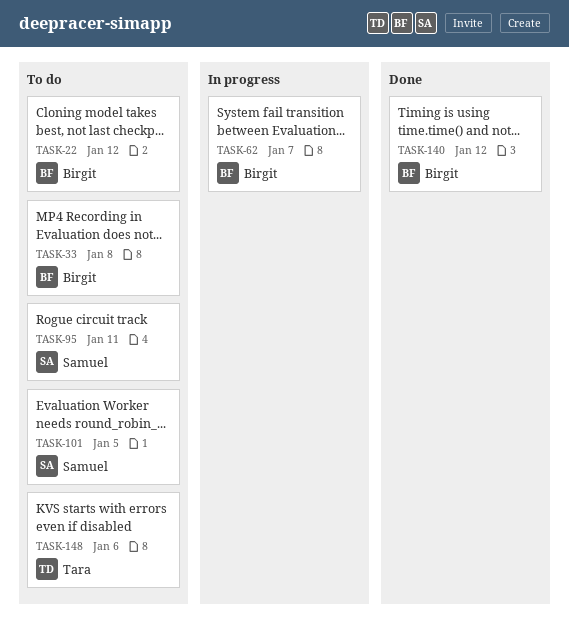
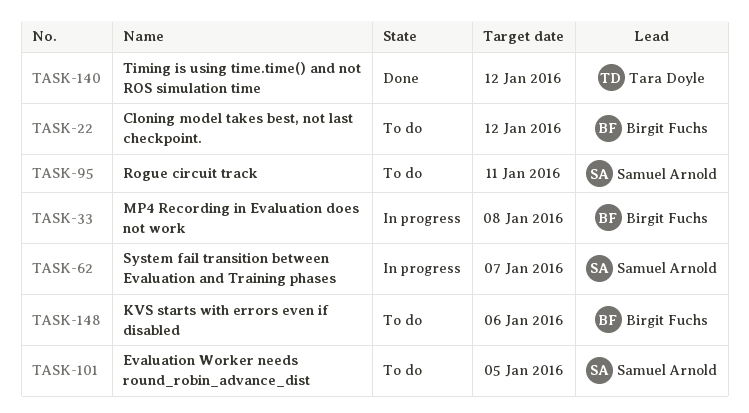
TASK-33, status: To do -> In progress
TASK-62, owner: Birgit Fuchs -> Samuel Arnold
TASK-140, owner: Birgit Fuchs -> Tara Doyle
TASK-148, owner: Tara Doyle -> Birgit Fuchs

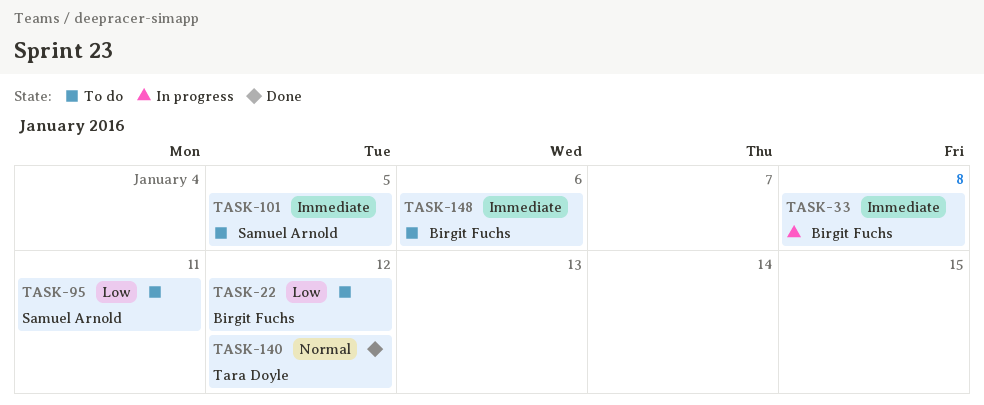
TASK-62: present -> none

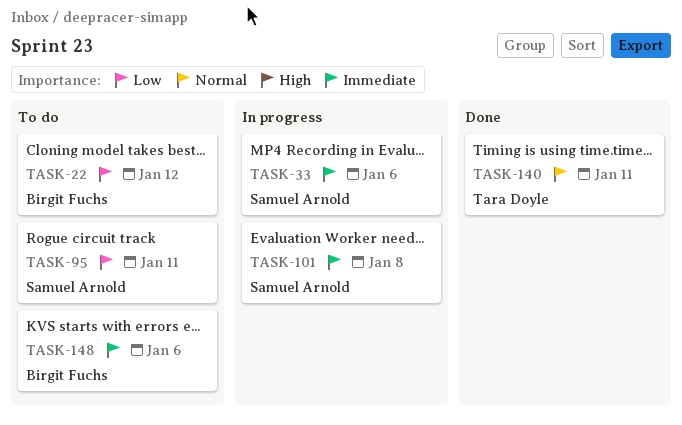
TASK-33, owner: Birgit Fuchs -> Samuel Arnold
TASK-33, due: Jan 8 -> Jan 6
TASK-101, status: To do -> In progress
TASK-101, due: Jan 5 -> Jan 8
TASK-140, due: Jan 12 -> Jan 11

